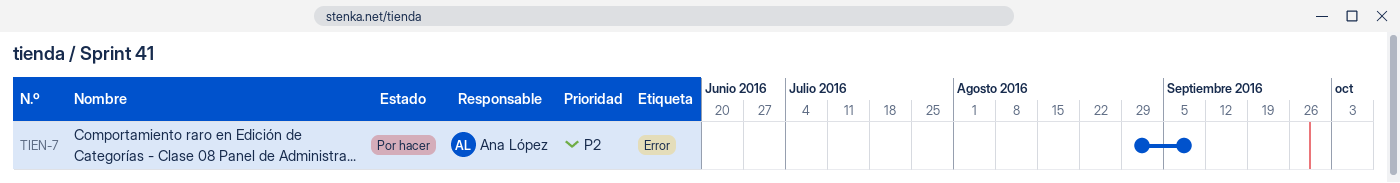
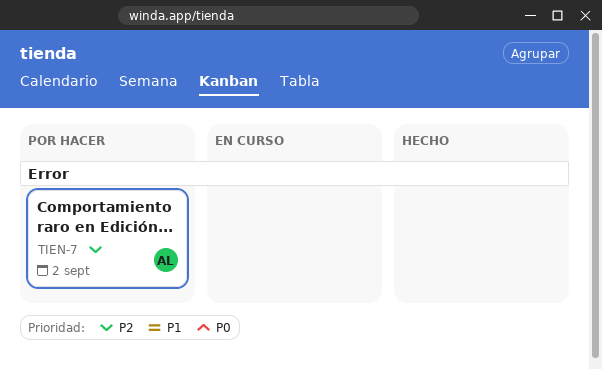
TIEN-7, due: Sep 9 -> Sep 2

